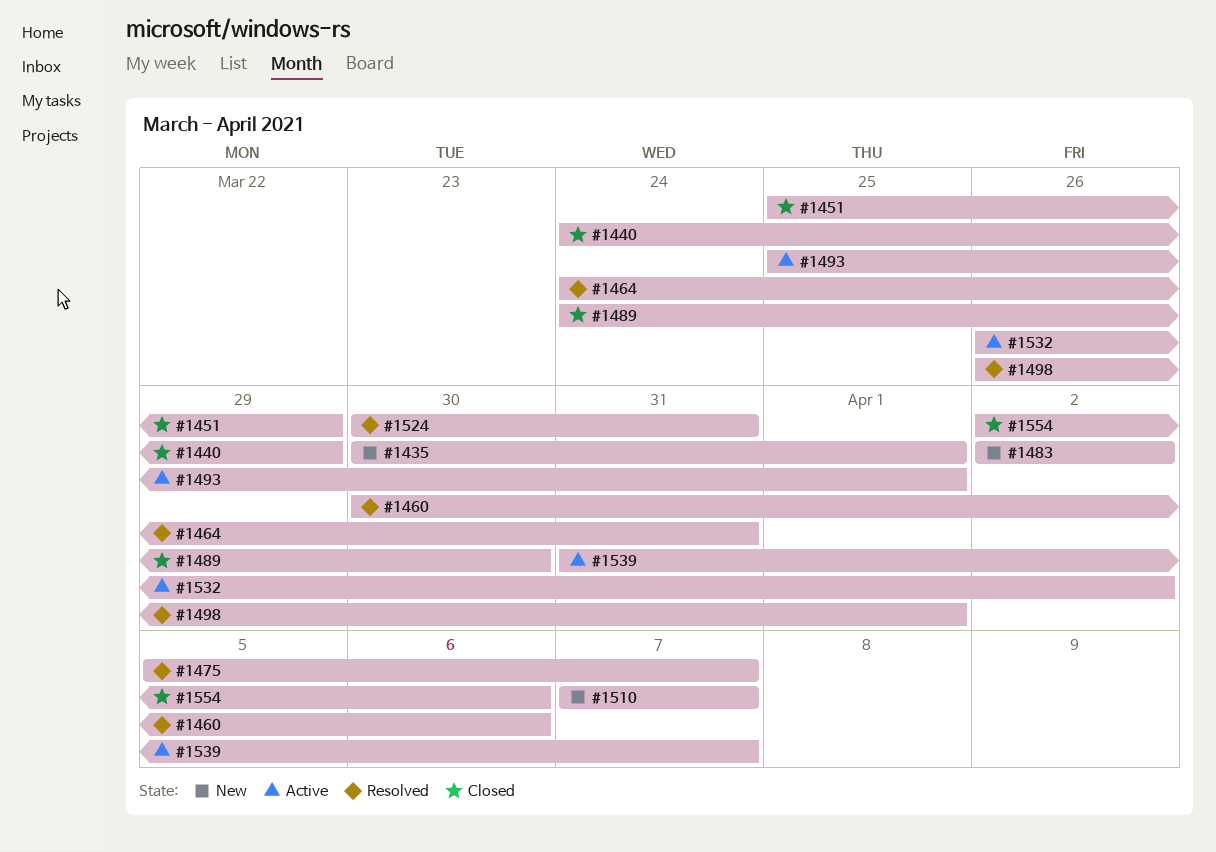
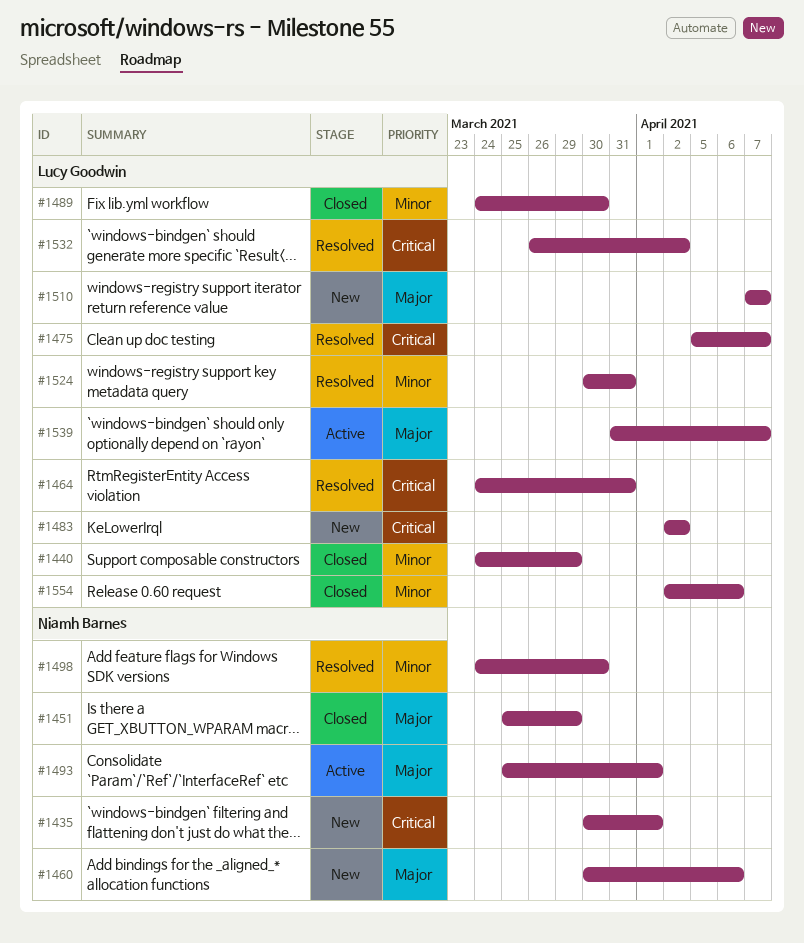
#1460, status: Resolved -> New
#1498, start: Mar 26 -> Mar 24
#1498, due: Apr 1 -> Mar 30
#1532, status: Active -> Resolved

